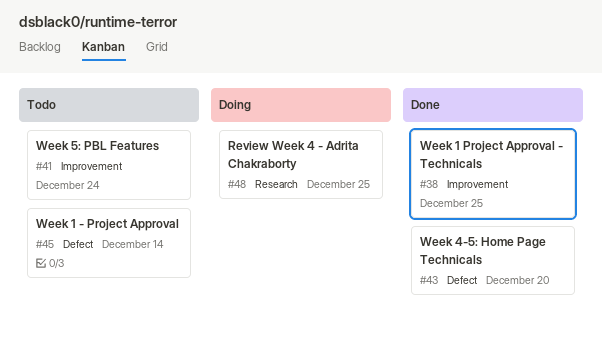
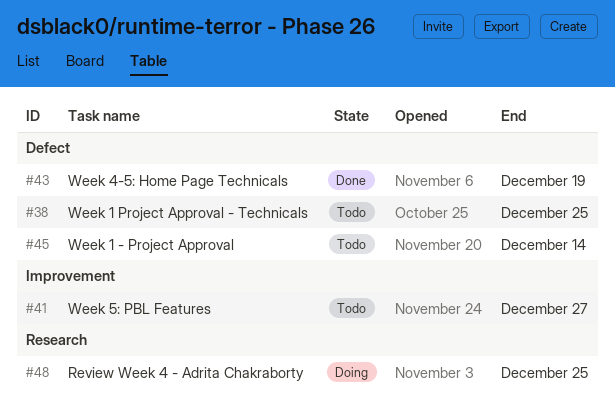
#38, status: Done -> Todo
#38, label: Improvement -> Defect
#41, due: Dec 24 -> Dec 27
#43, due: Dec 20 -> Dec 19

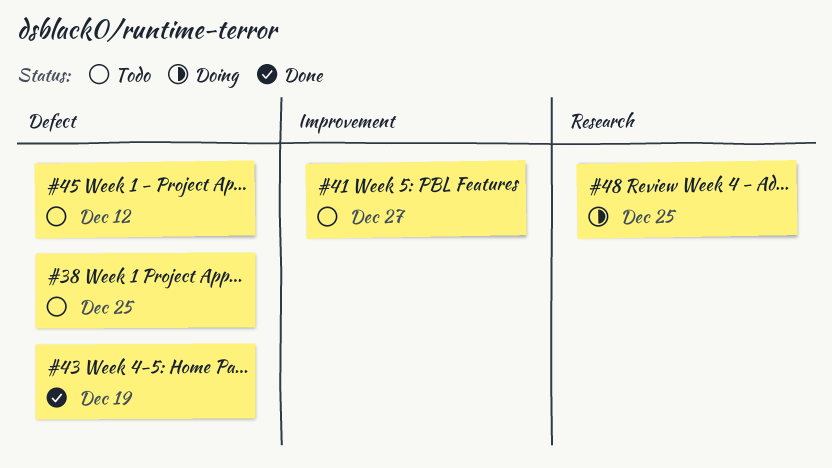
#45, due: Dec 14 -> Dec 12

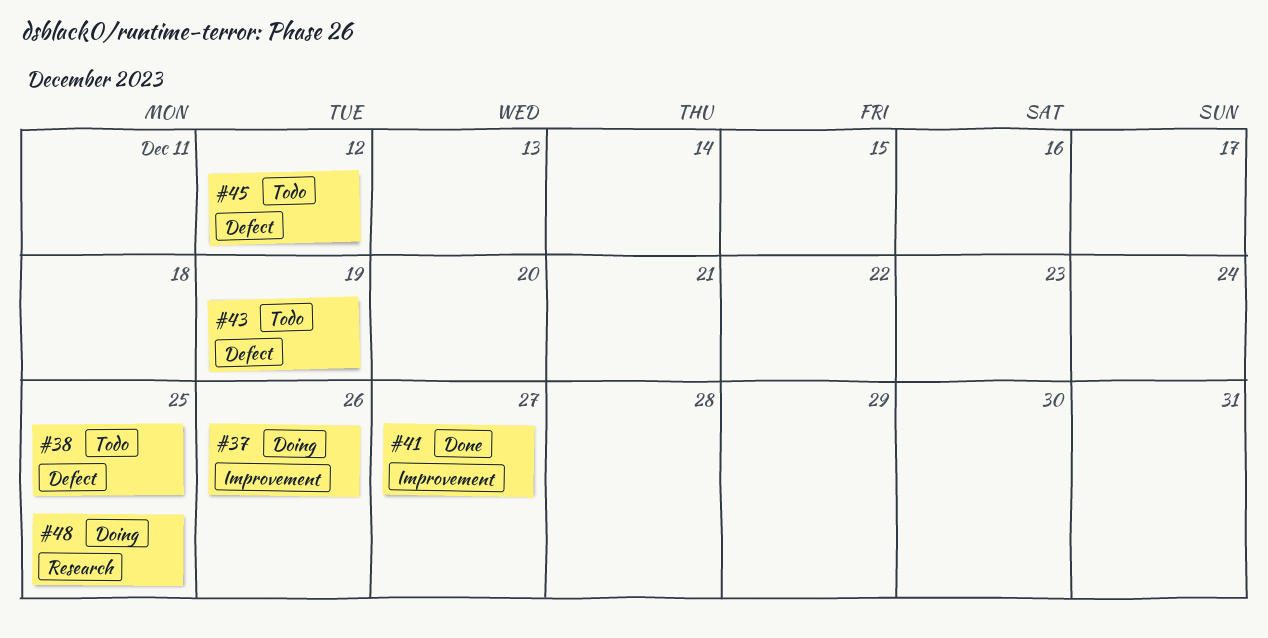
#37: none -> present
#41, status: Todo -> Done
#43, status: Done -> Todo

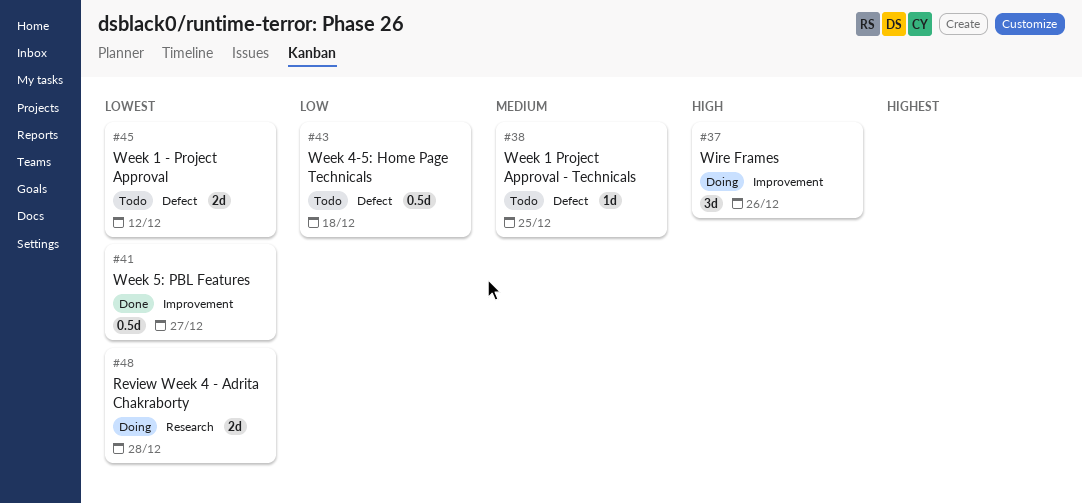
#43, due: Dec 19 -> Dec 18
#48, due: Dec 25 -> Dec 28

